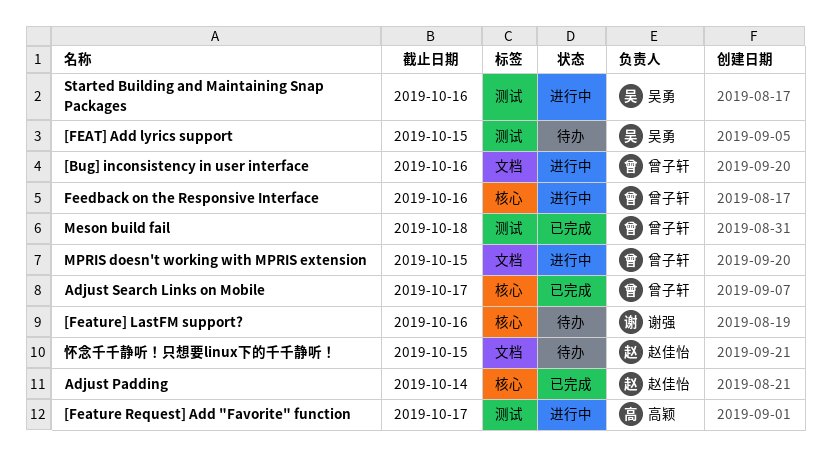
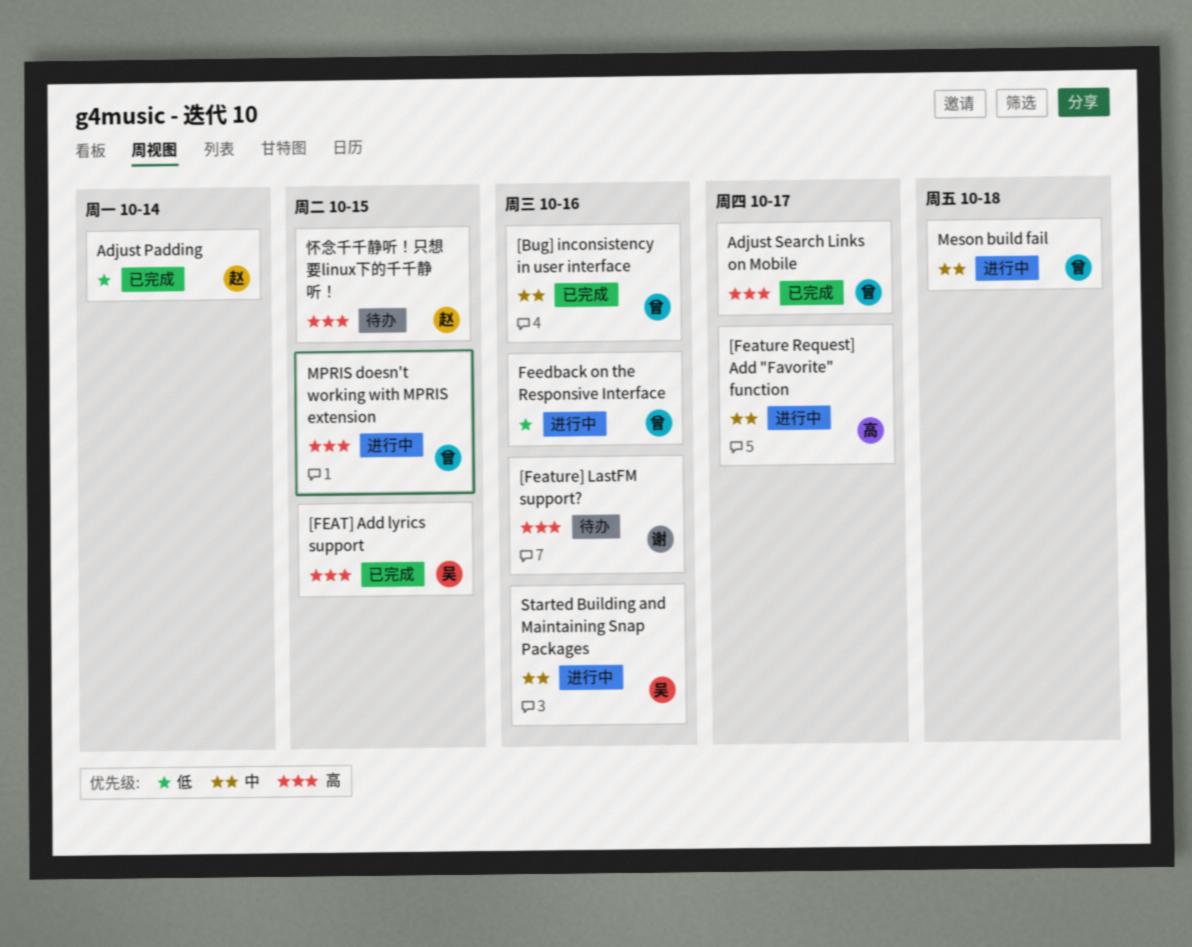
[Bug] inconsistency in user interface, status: 进行中 -> 已完成
[FEAT] Add lyrics support, status: 待办 -> 已完成
Meson build fail, status: 已完成 -> 进行中

